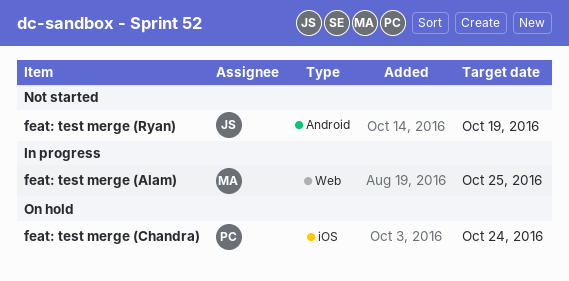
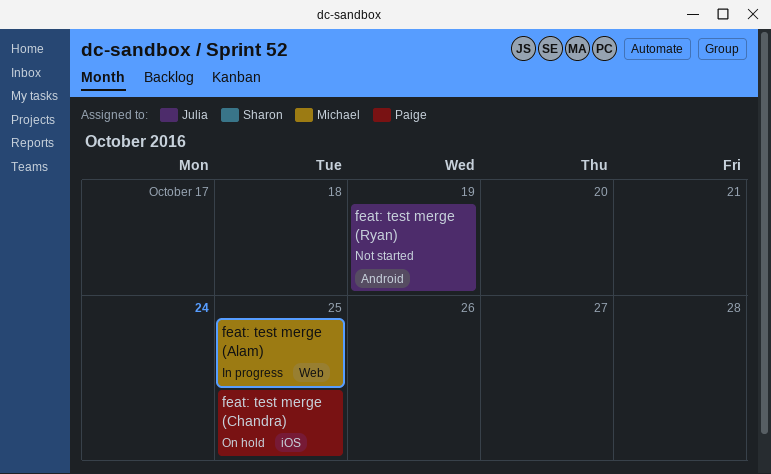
feat: test merge (Chandra), due: Oct 24 -> Oct 25

